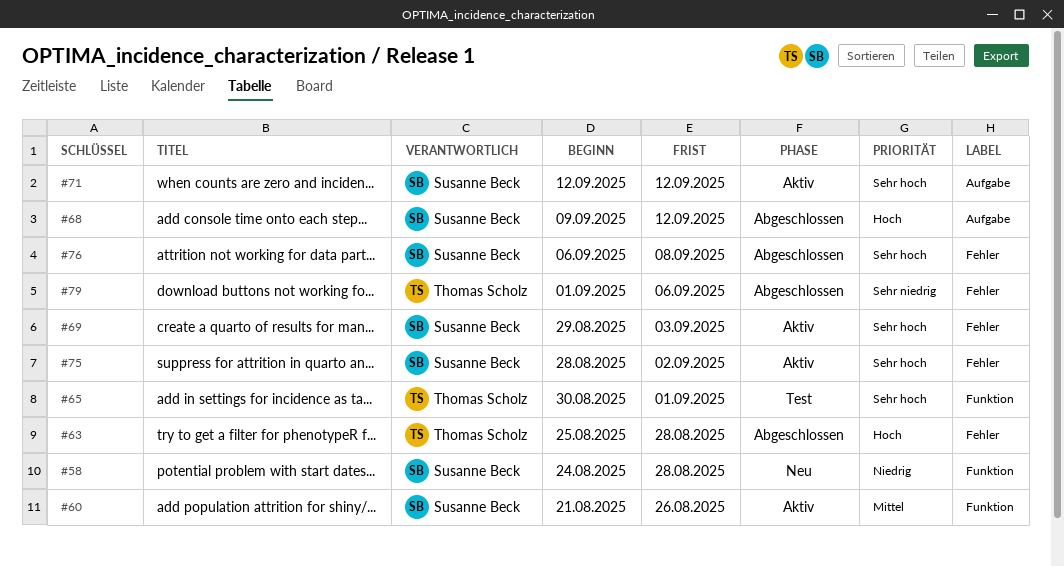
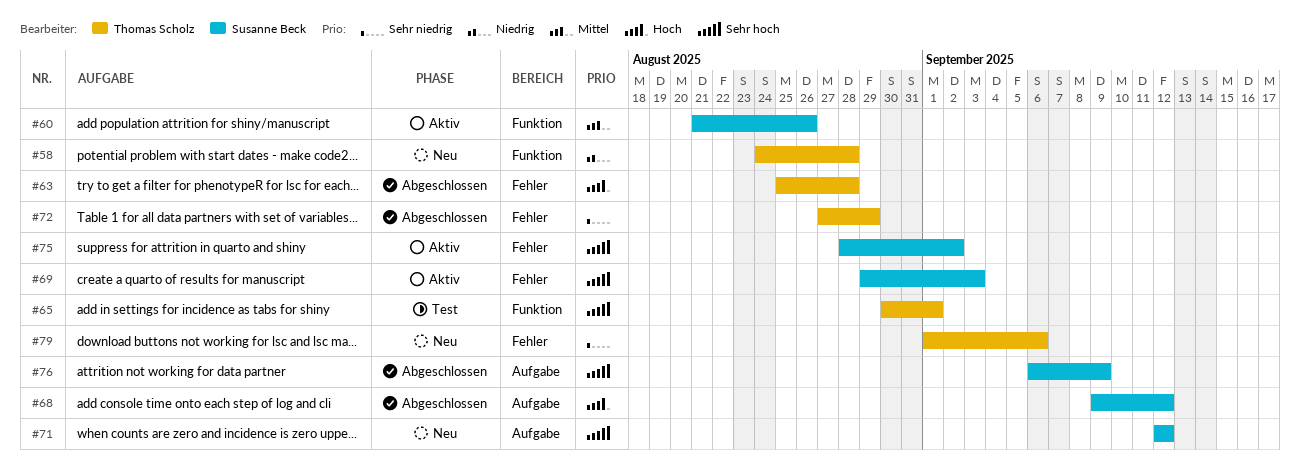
#58, owner: Susanne Beck -> Thomas Scholz
#71, status: Aktiv -> Neu
#72: none -> present
#76, label: Fehler -> Aufgabe
#76, due: Sep 8 -> Sep 9
#79, status: Abgeschlossen -> Neu

